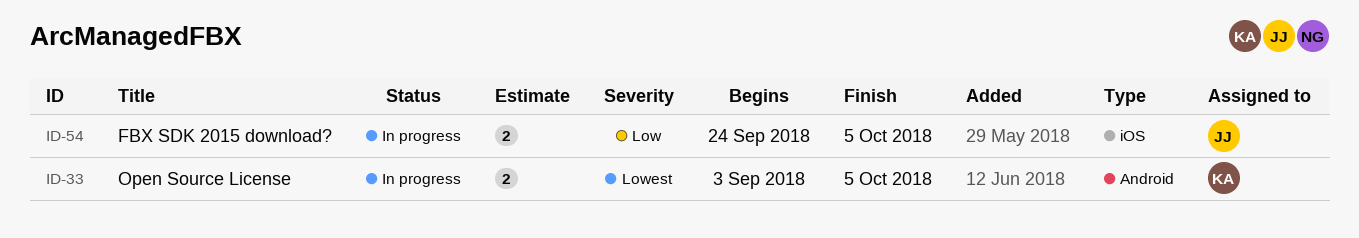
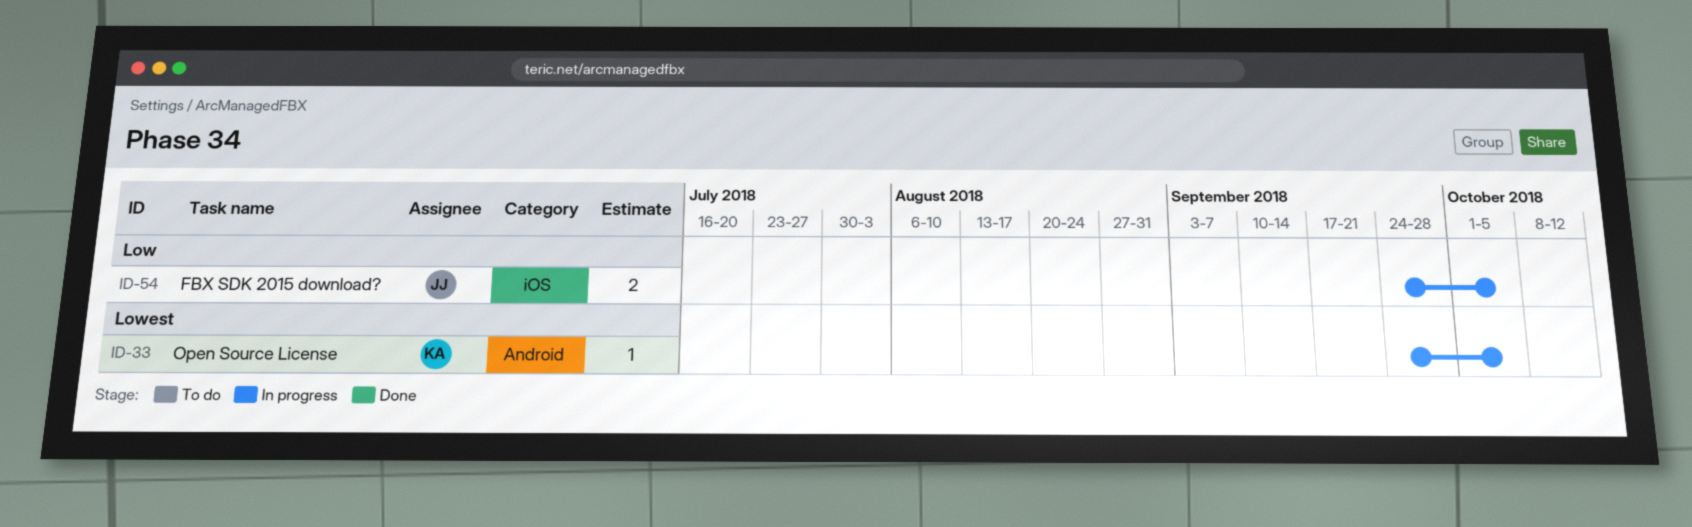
ID-33, estimate: 2 -> 1
ID-33, start: Sep 3 -> Sep 24

